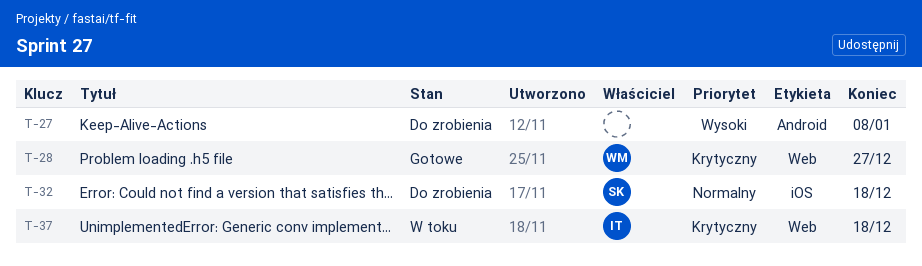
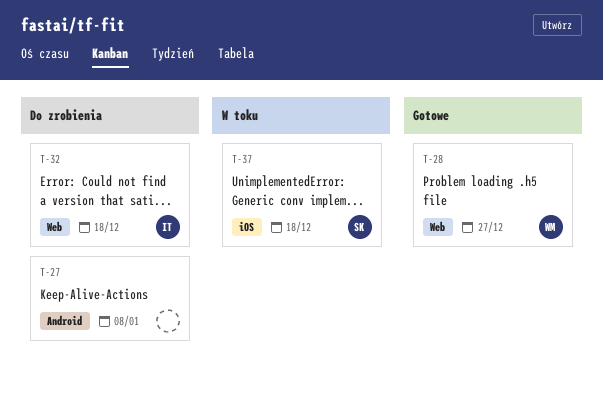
T-32, owner: SK -> IT
T-32, label: iOS -> Web
T-37, owner: IT -> SK
T-37, label: Web -> iOS

